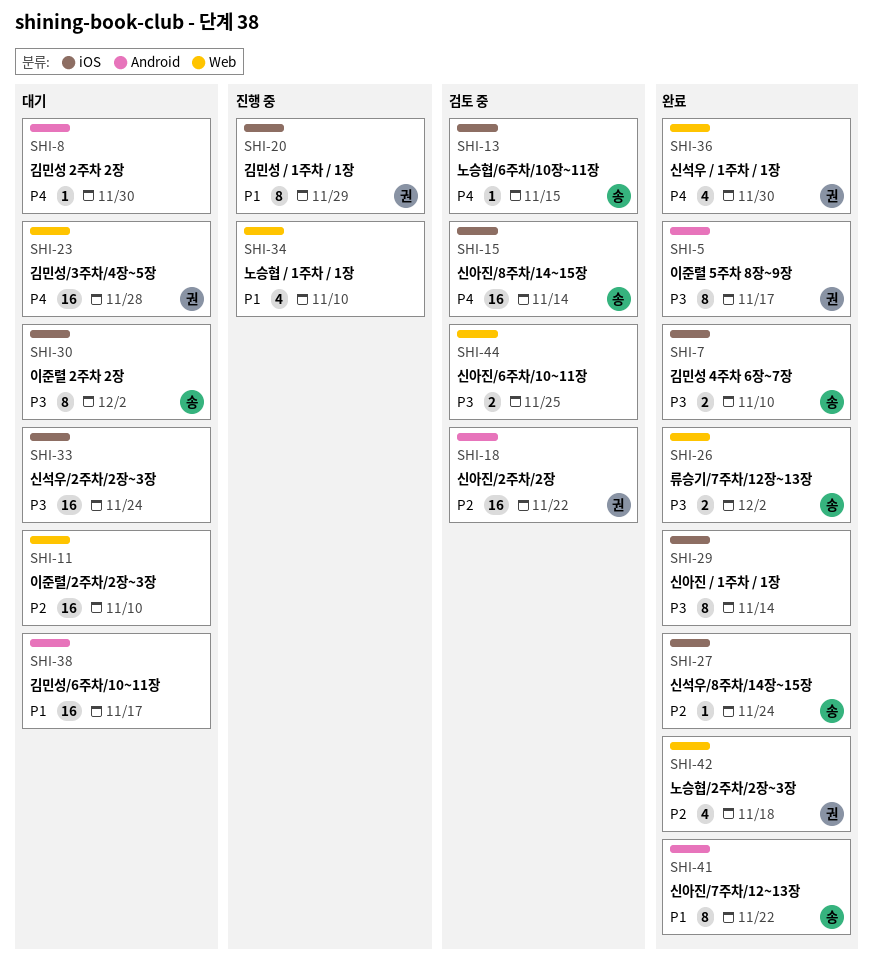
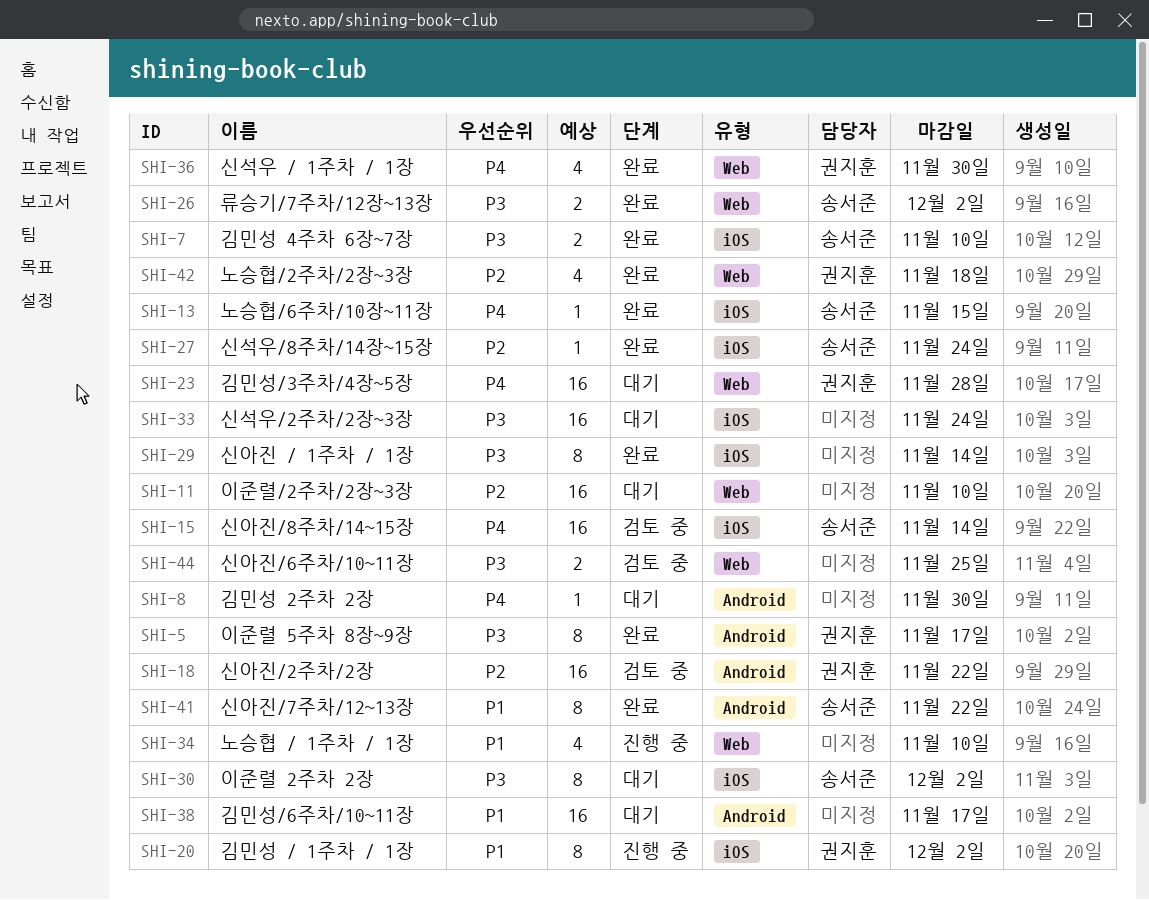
SHI-13, status: 검토 중 -> 완료
SHI-20, due: Nov 29 -> Dec 2

